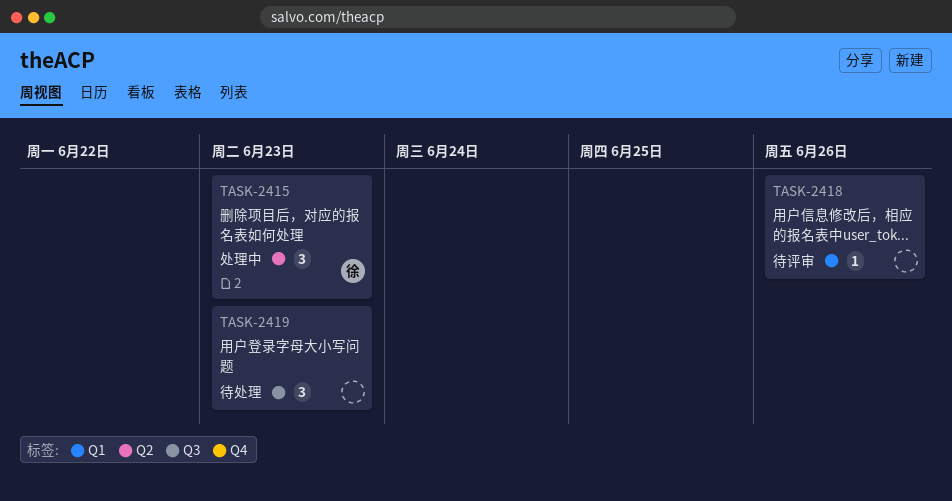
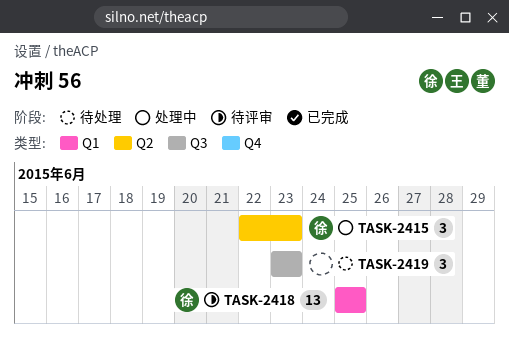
TASK-2418, owner: none -> 徐
TASK-2418, estimate: 1 -> 13
TASK-2418, due: Jun 26 -> Jun 25

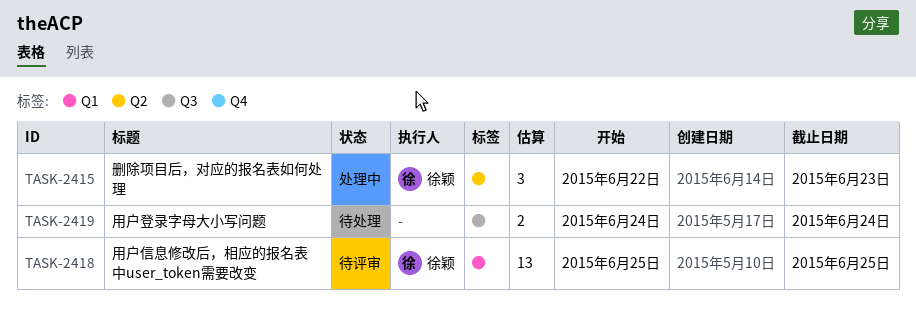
TASK-2419, estimate: 3 -> 2
TASK-2419, start: Jun 23 -> Jun 24
TASK-2419, due: Jun 23 -> Jun 24

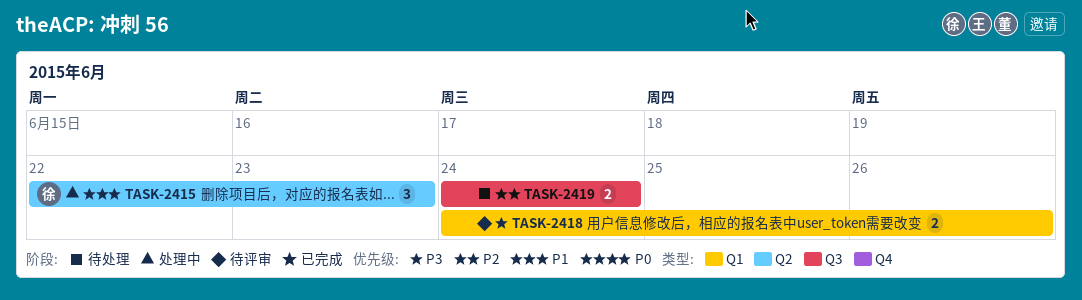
TASK-2418, owner: 徐颖 -> none
TASK-2418, estimate: 13 -> 2
TASK-2418, start: Jun 25 -> Jun 24
TASK-2418, due: Jun 25 -> Jun 26

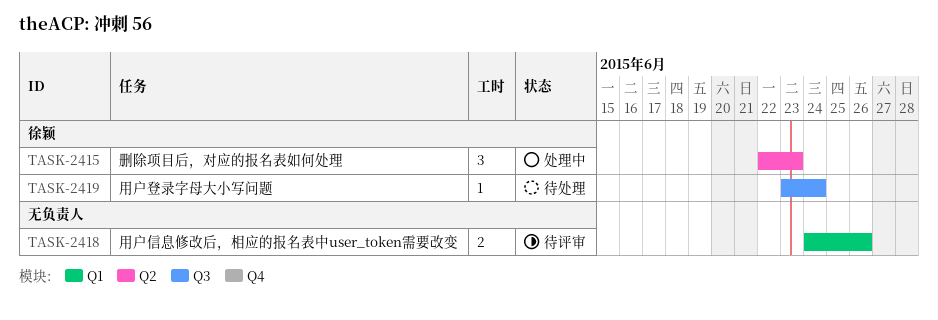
TASK-2419, owner: none -> 徐颖
TASK-2419, estimate: 2 -> 1
TASK-2419, start: Jun 24 -> Jun 23

